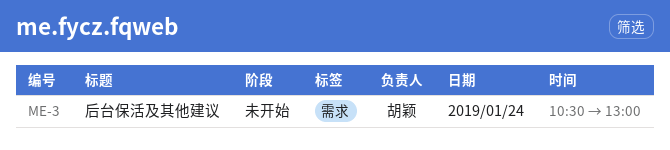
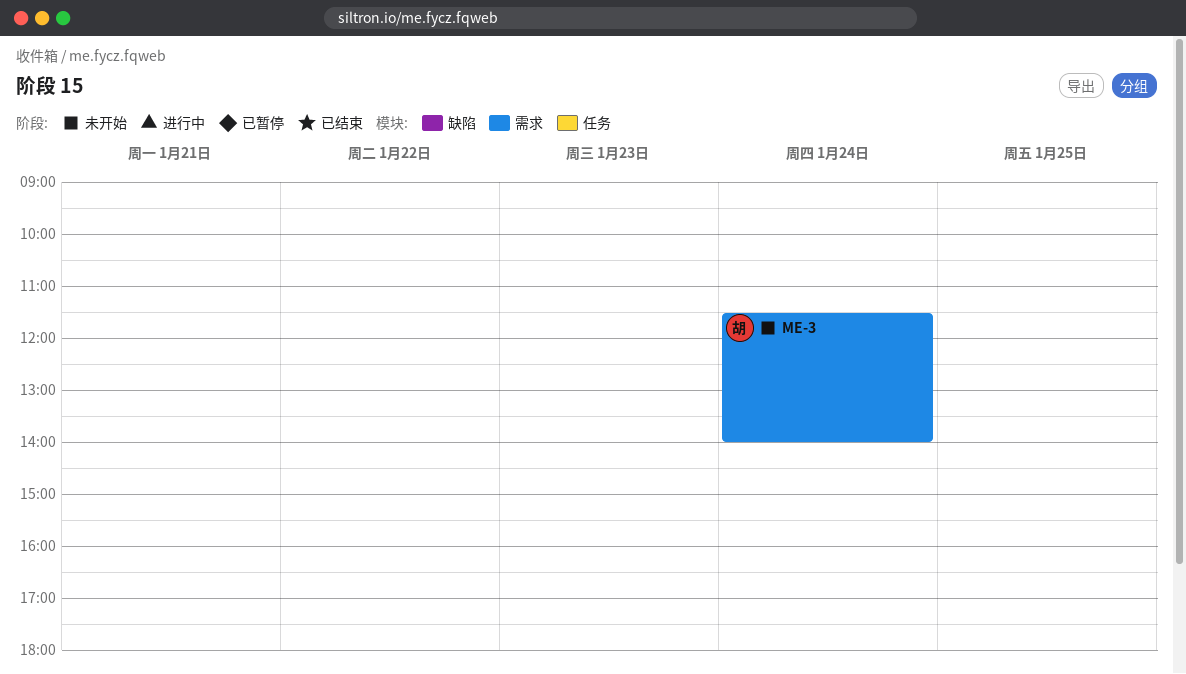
ME-3, begins: 10:30 -> 11:30
ME-3, ends: 13:00 -> 14:00

